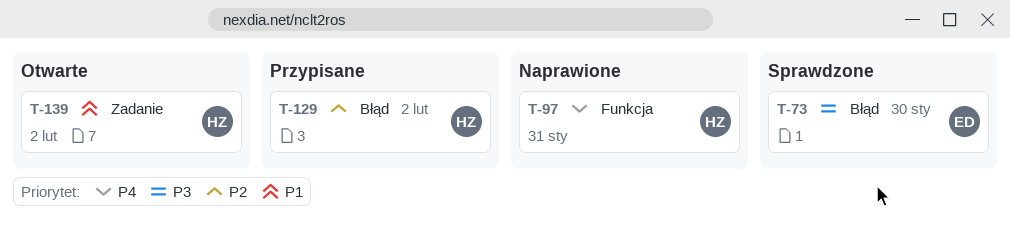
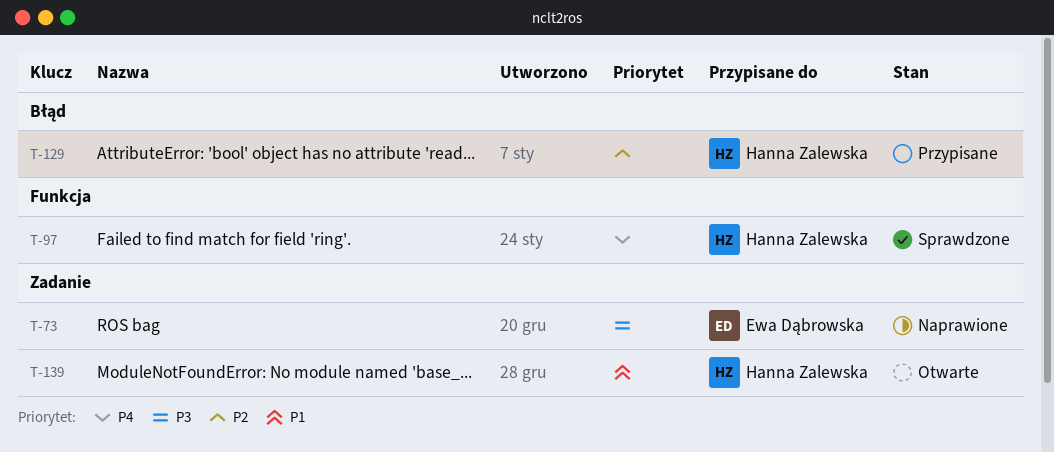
T-73, status: Sprawdzone -> Naprawione
T-73, label: Błąd -> Zadanie
T-97, status: Naprawione -> Sprawdzone

